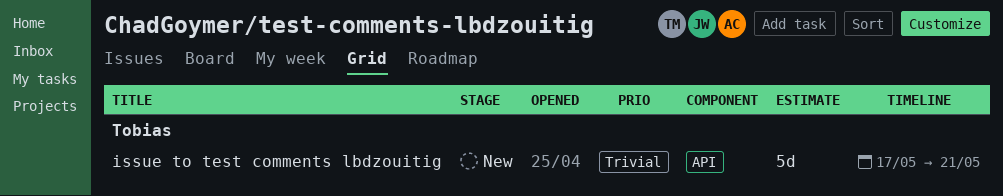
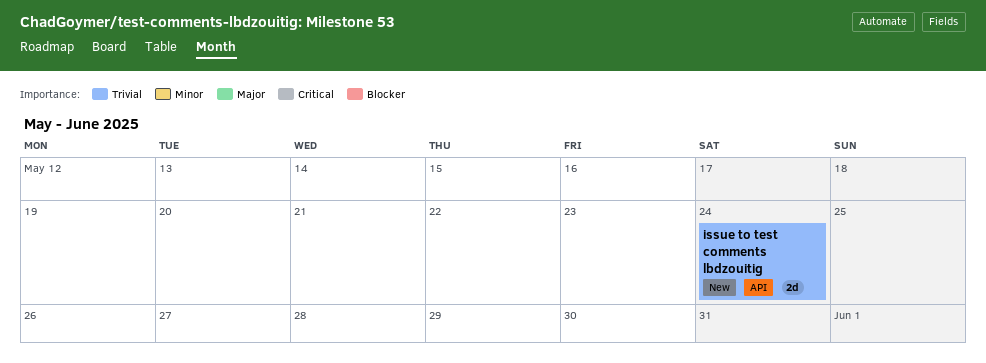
issue to test comments lbdzouitig, estimate: 5d -> 2d
issue to test comments lbdzouitig, due: May 21 -> May 24

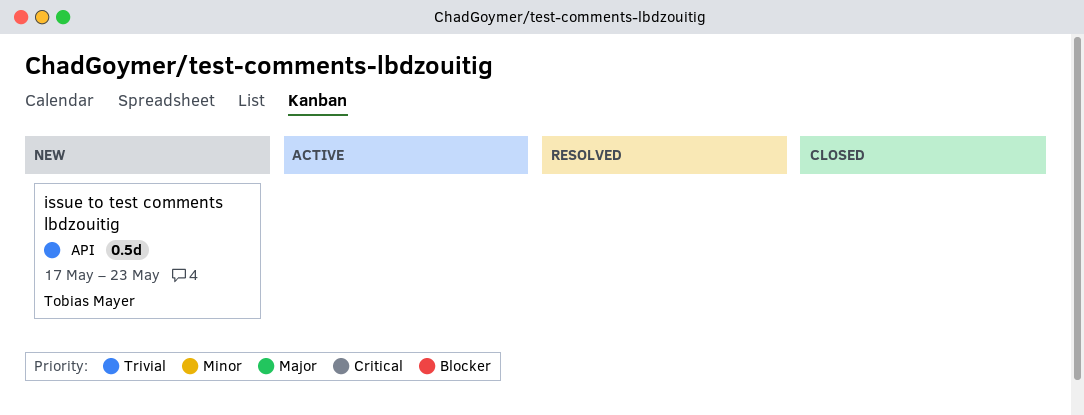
issue to test comments lbdzouitig, estimate: 2d -> 0.5d
issue to test comments lbdzouitig, due: May 24 -> May 23

